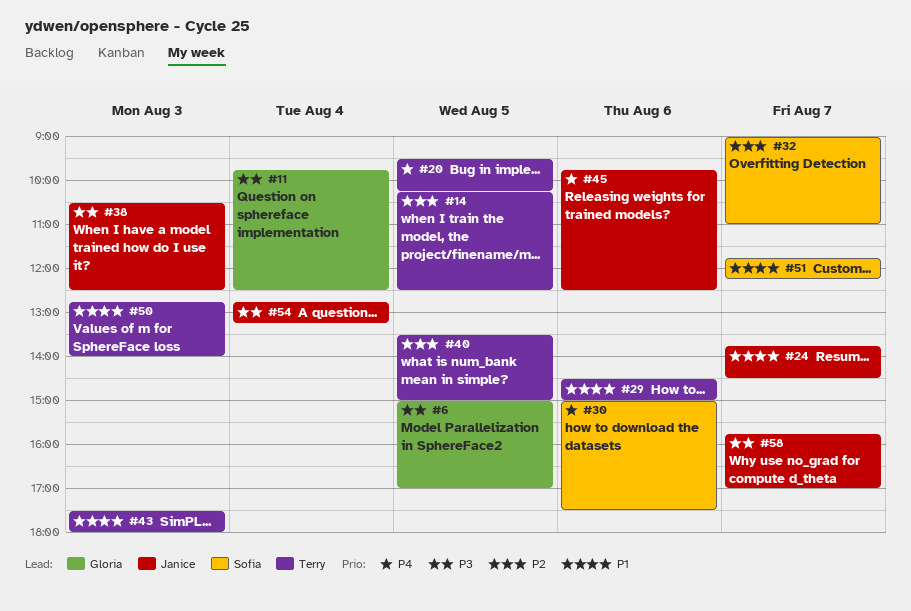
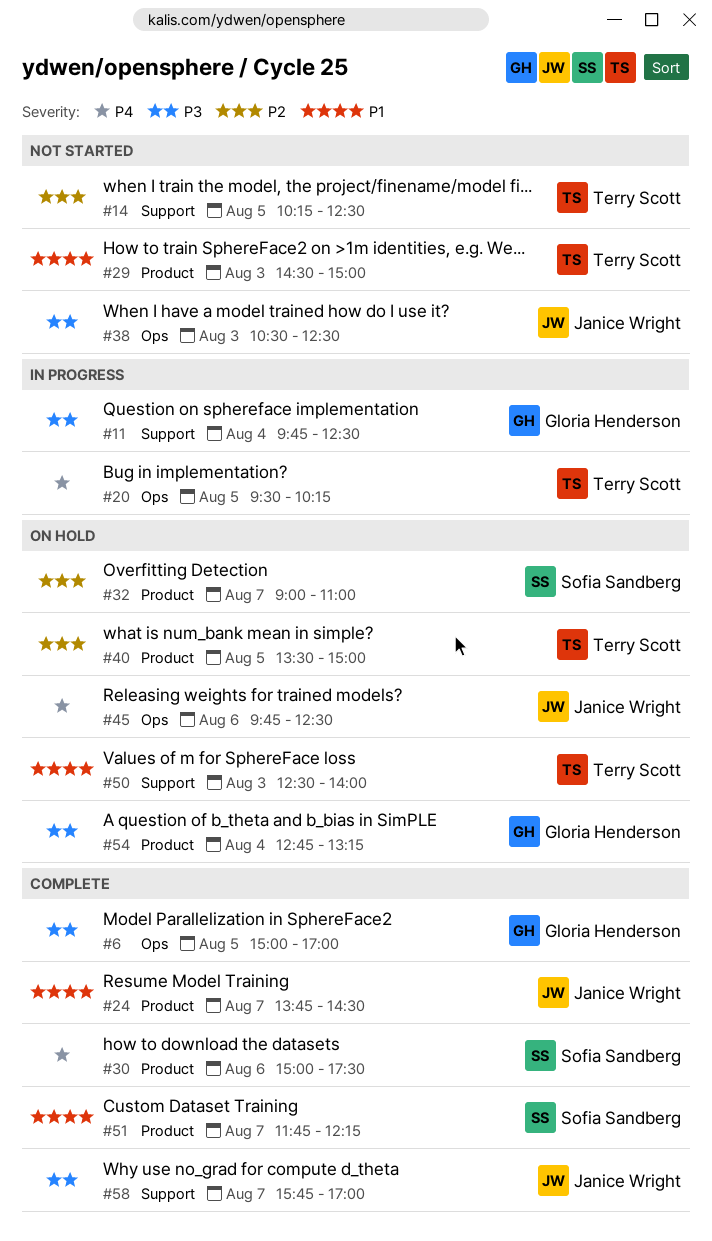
#29, day: Aug 6 -> Aug 3
#43: present -> none
#50, begins: 12:45 -> 12:30
#54, owner: Janice Wright -> Gloria Henderson

